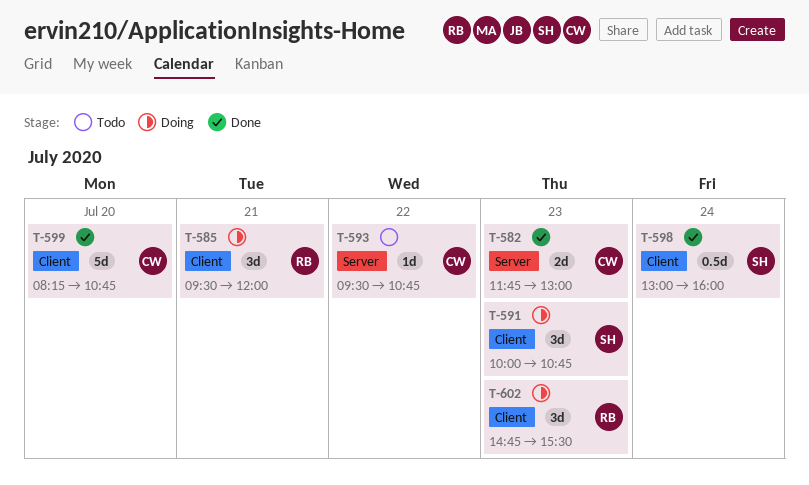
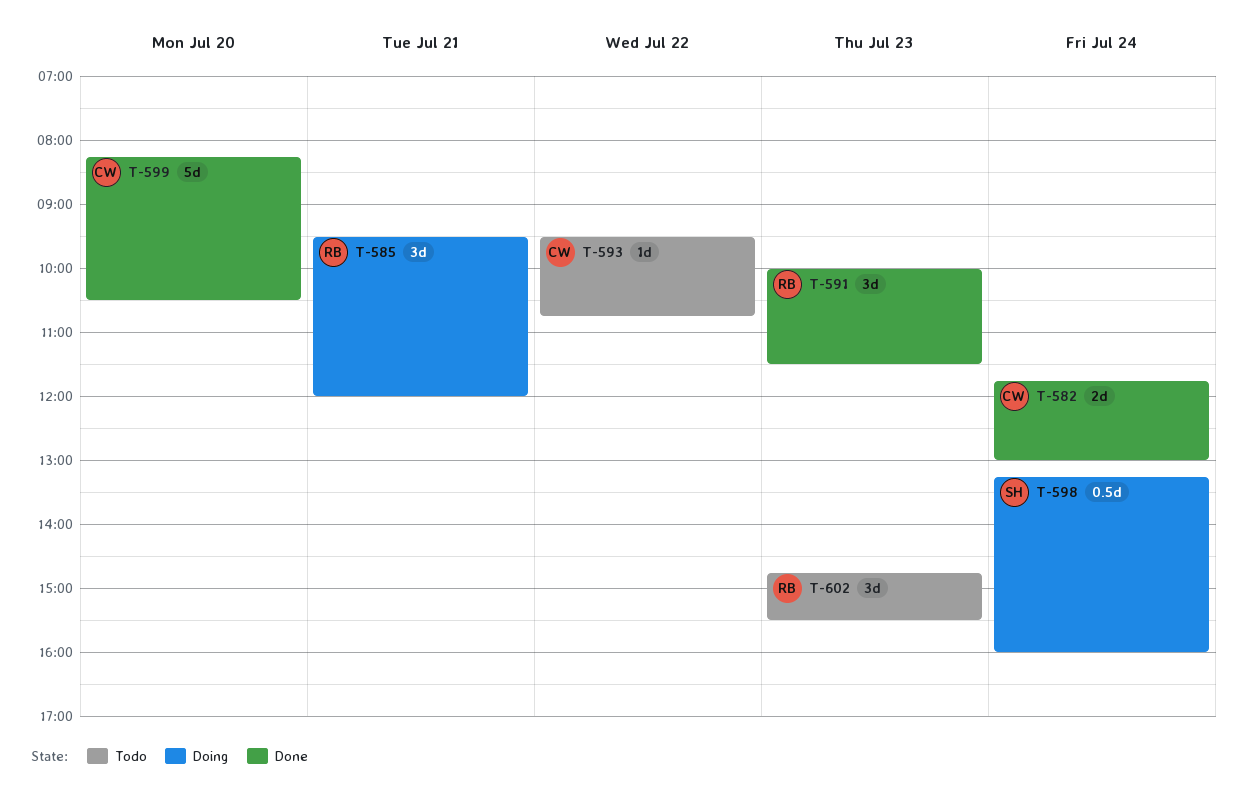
T-582, day: Jul 23 -> Jul 24
T-591, status: Doing -> Done
T-591, owner: SH -> RB
T-591, ends: 10:45 -> 11:30
T-598, status: Done -> Doing
T-598, begins: 13:00 -> 13:15
T-599, ends: 10:45 -> 10:30
T-602, status: Doing -> Todo

